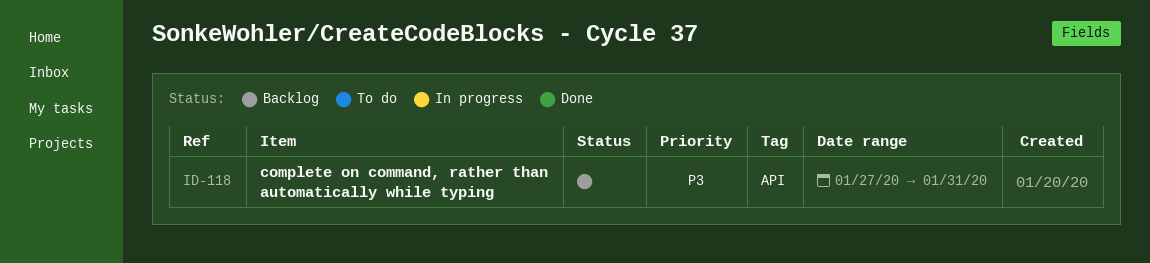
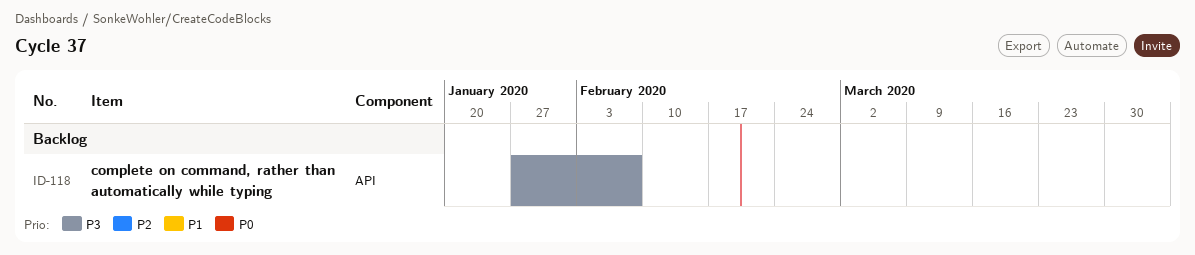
ID-118, due: Jan 31 -> Feb 7

